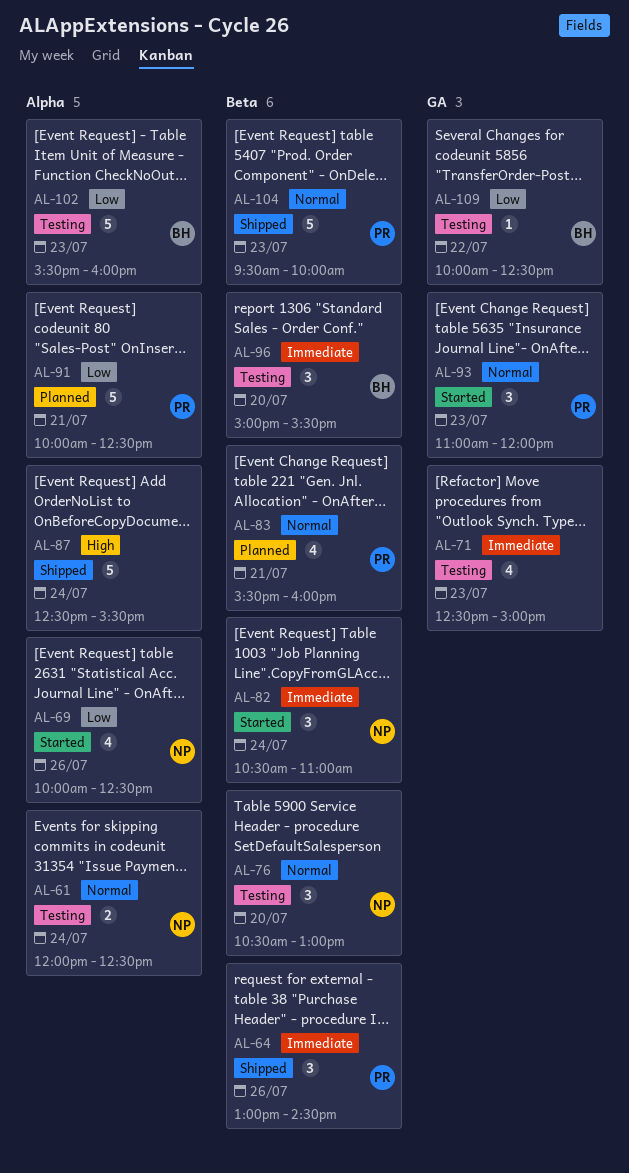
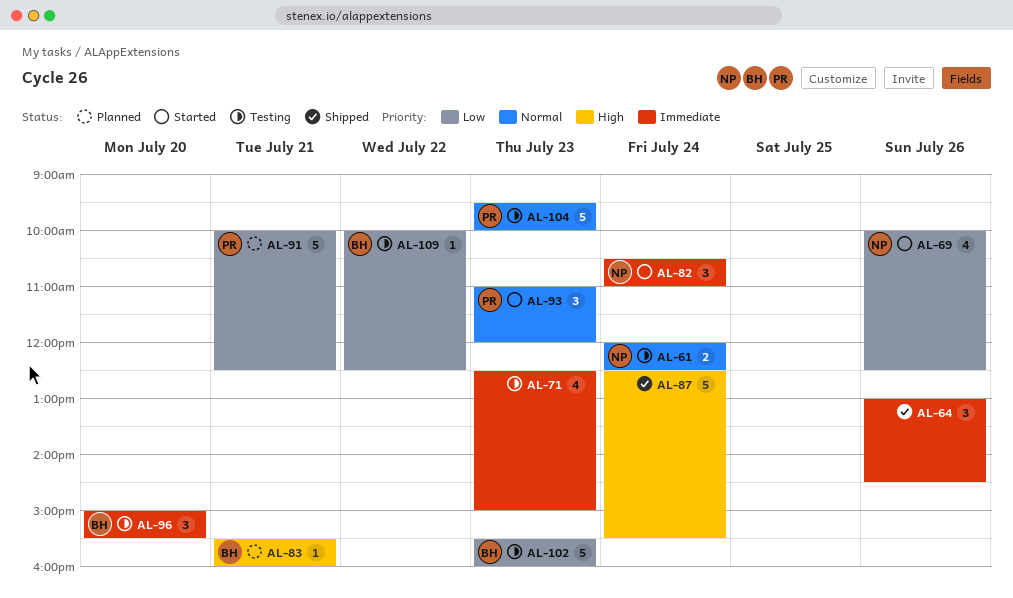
AL-64, owner: PR -> none
AL-76: present -> none
AL-83, owner: PR -> BH
AL-83, priority: Normal -> High
AL-83, estimate: 4 -> 1
AL-104, status: Shipped -> Testing

